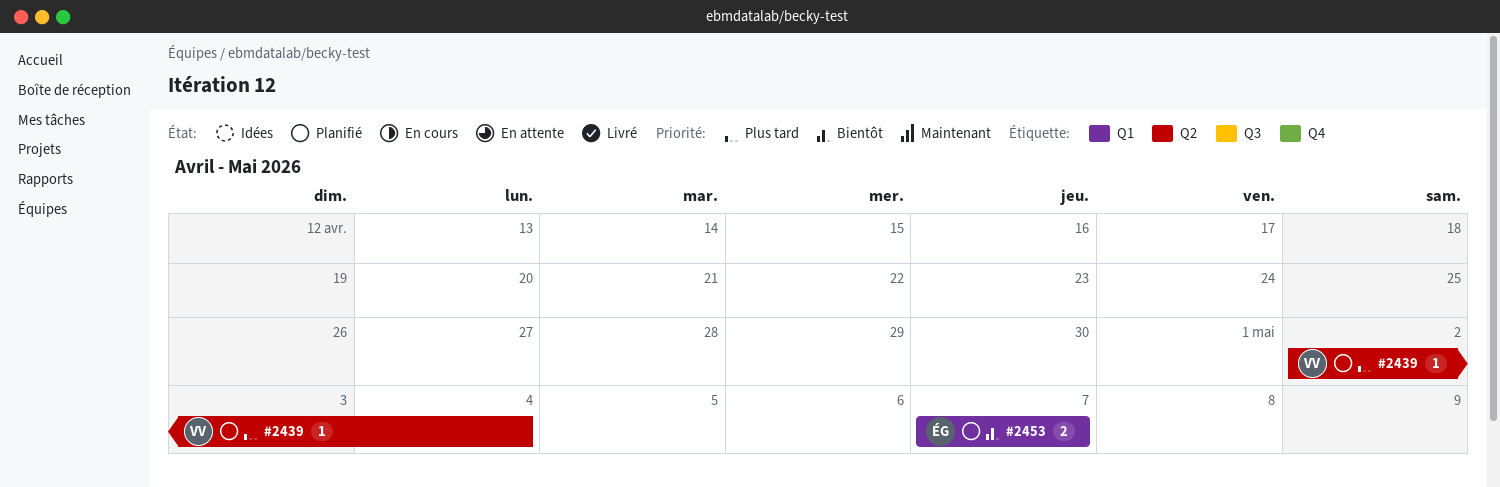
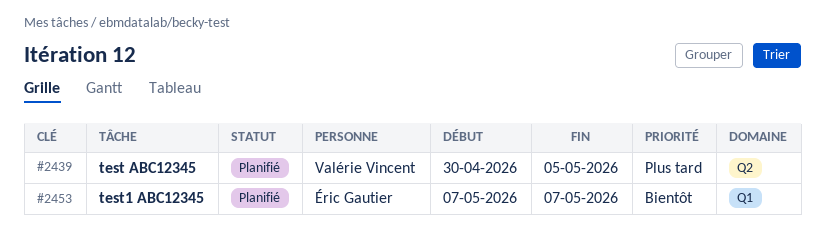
#2439, start: May 2 -> Apr 30
#2439, due: May 4 -> May 5

